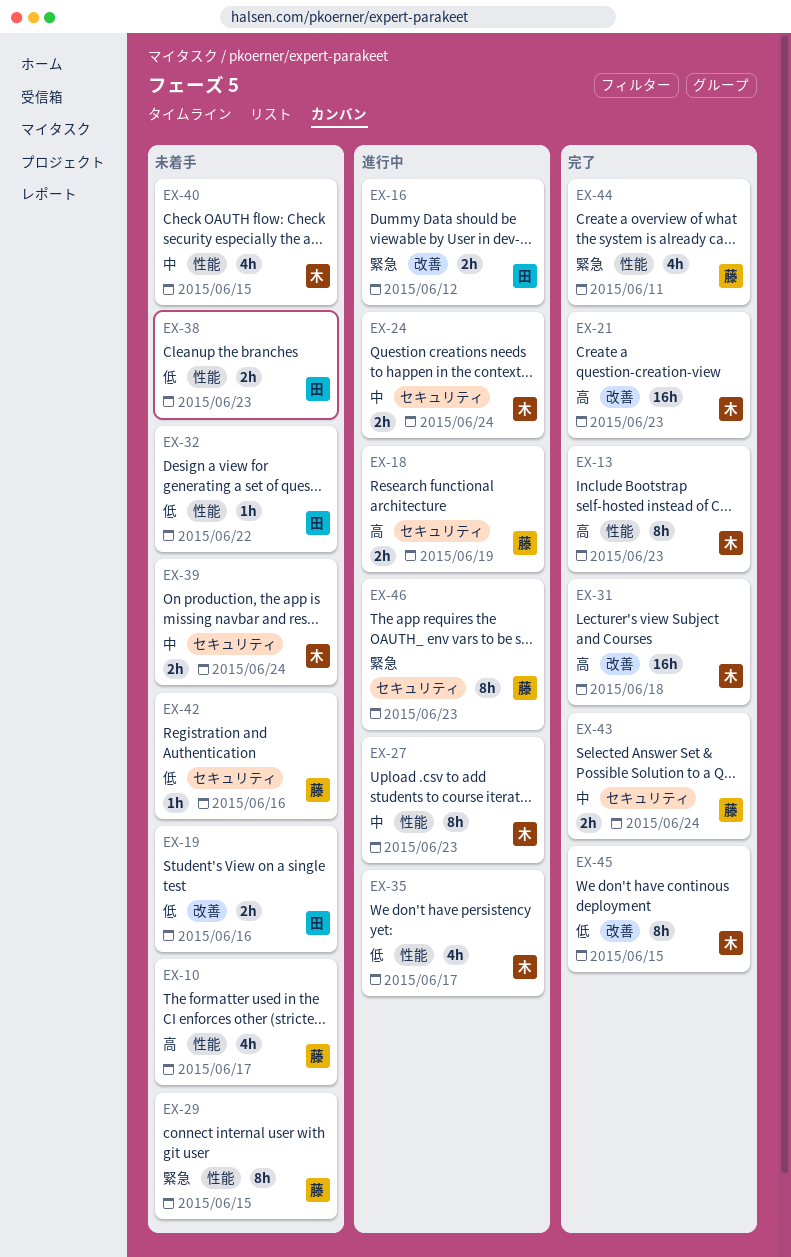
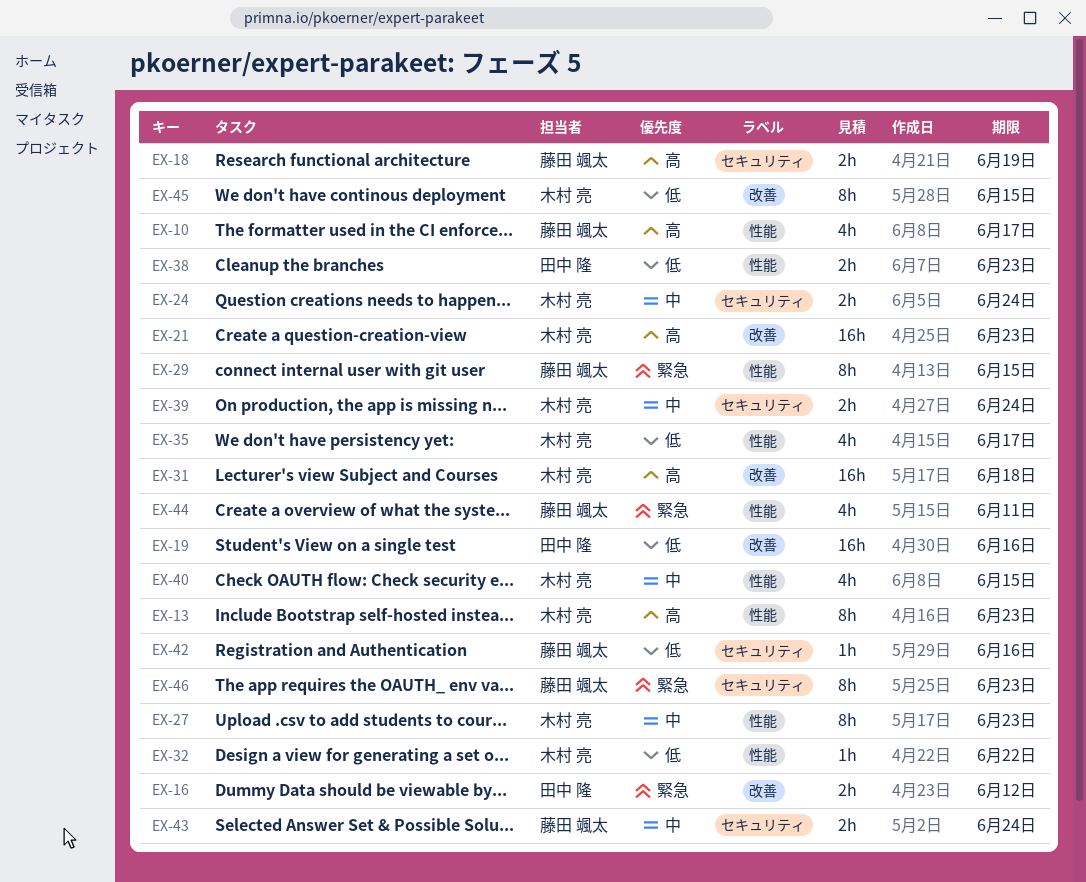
EX-19, estimate: 2h -> 16h
EX-32, owner: 田中 隆 -> 木村 亮

